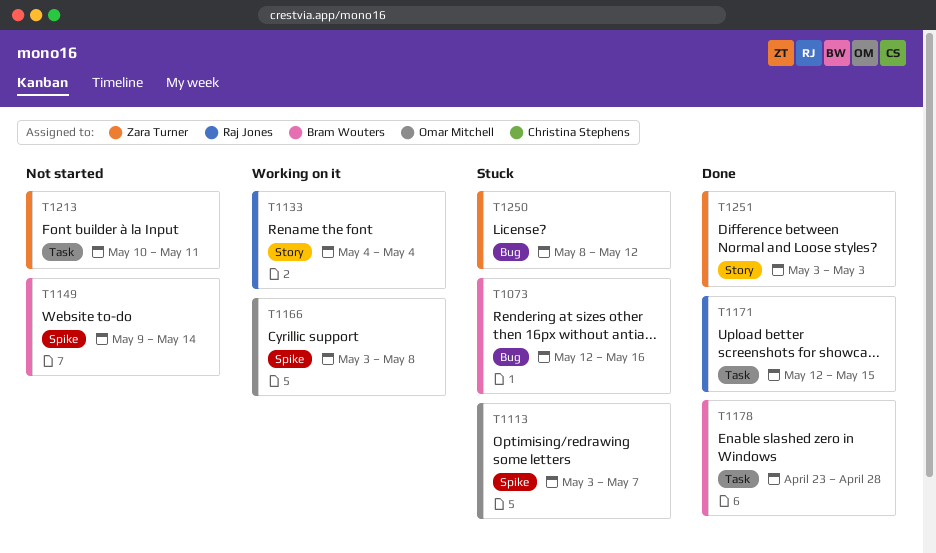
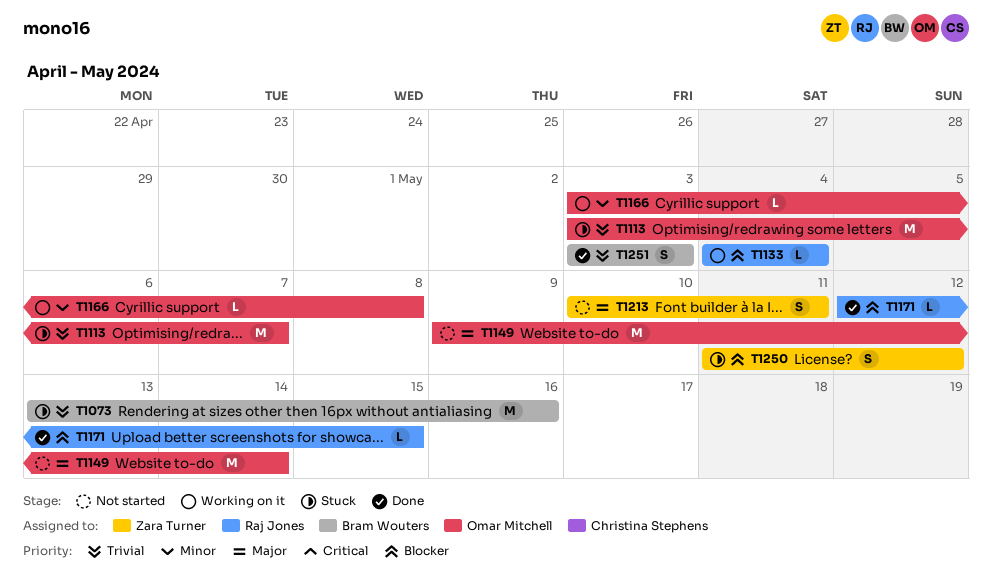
T1073, start: May 12 -> May 13
T1149, owner: Bram Wouters -> Omar Mitchell
T1178: present -> none
T1250, start: May 8 -> May 11
T1251, owner: Zara Turner -> Bram Wouters

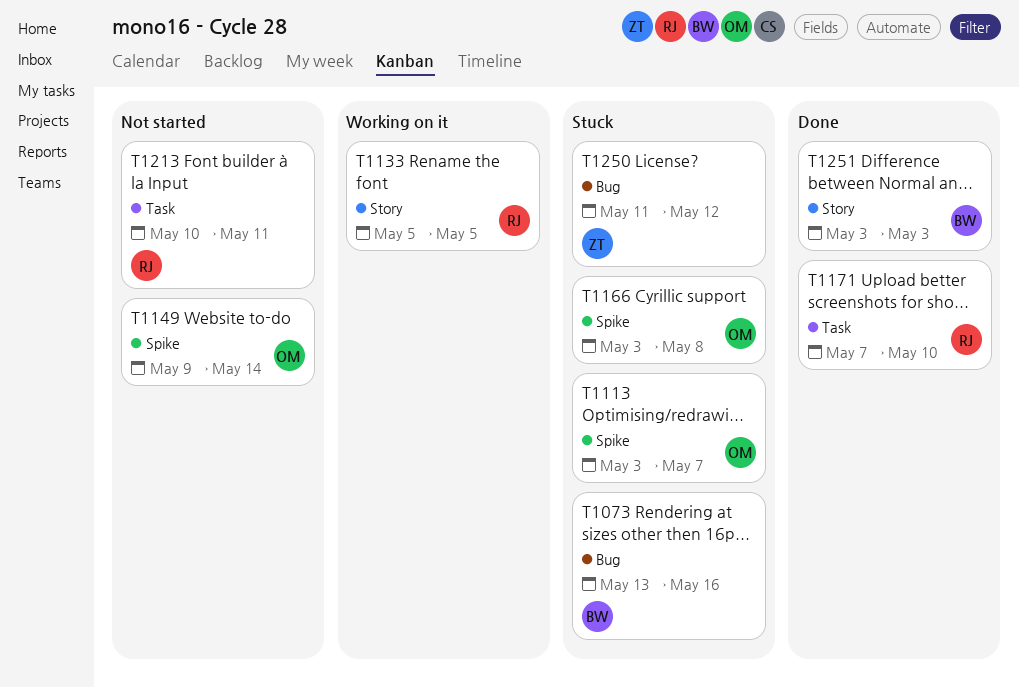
T1133, start: May 4 -> May 5
T1133, due: May 4 -> May 5
T1166, status: Working on it -> Stuck
T1171, start: May 12 -> May 7
T1171, due: May 15 -> May 10
T1213, owner: Zara Turner -> Raj Jones

